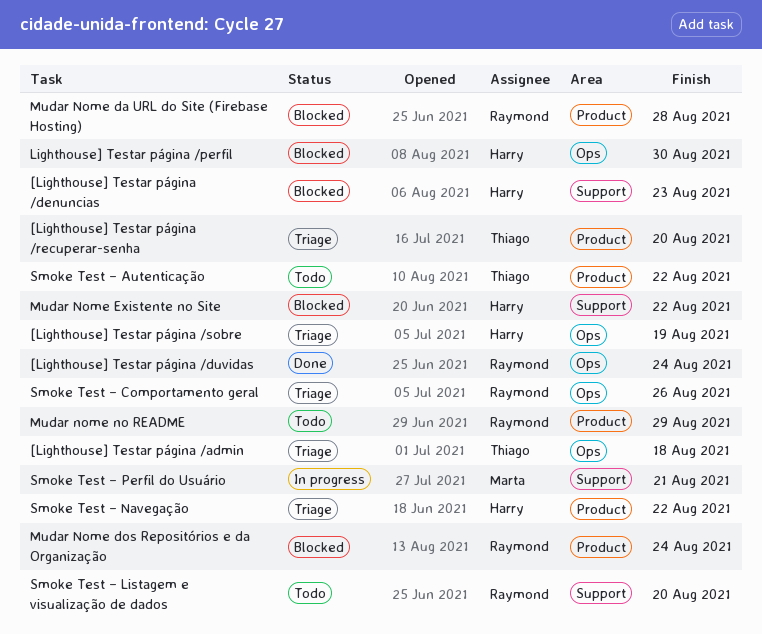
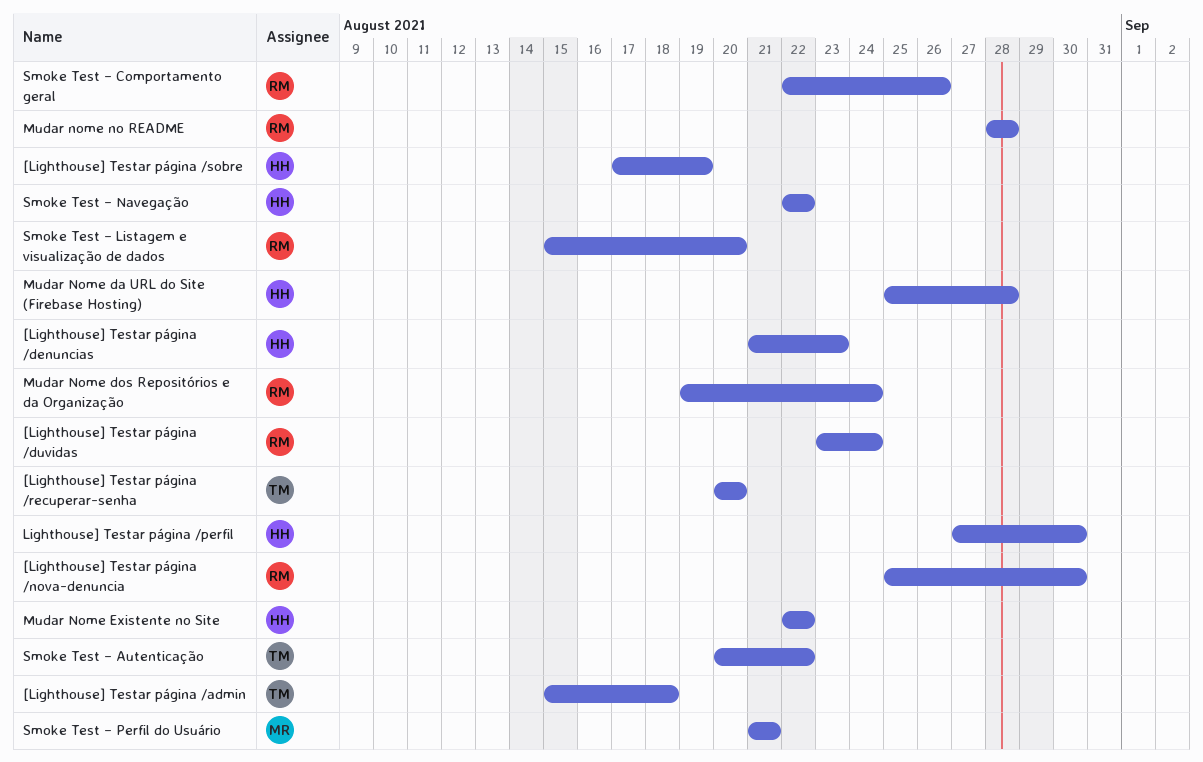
[Lighthouse] Testar página /nova-denuncia: none -> present
Mudar Nome da URL do Site (Firebase Hosting), owner: Raymond -> Harry
Mudar nome no README, due: Aug 29 -> Aug 28

